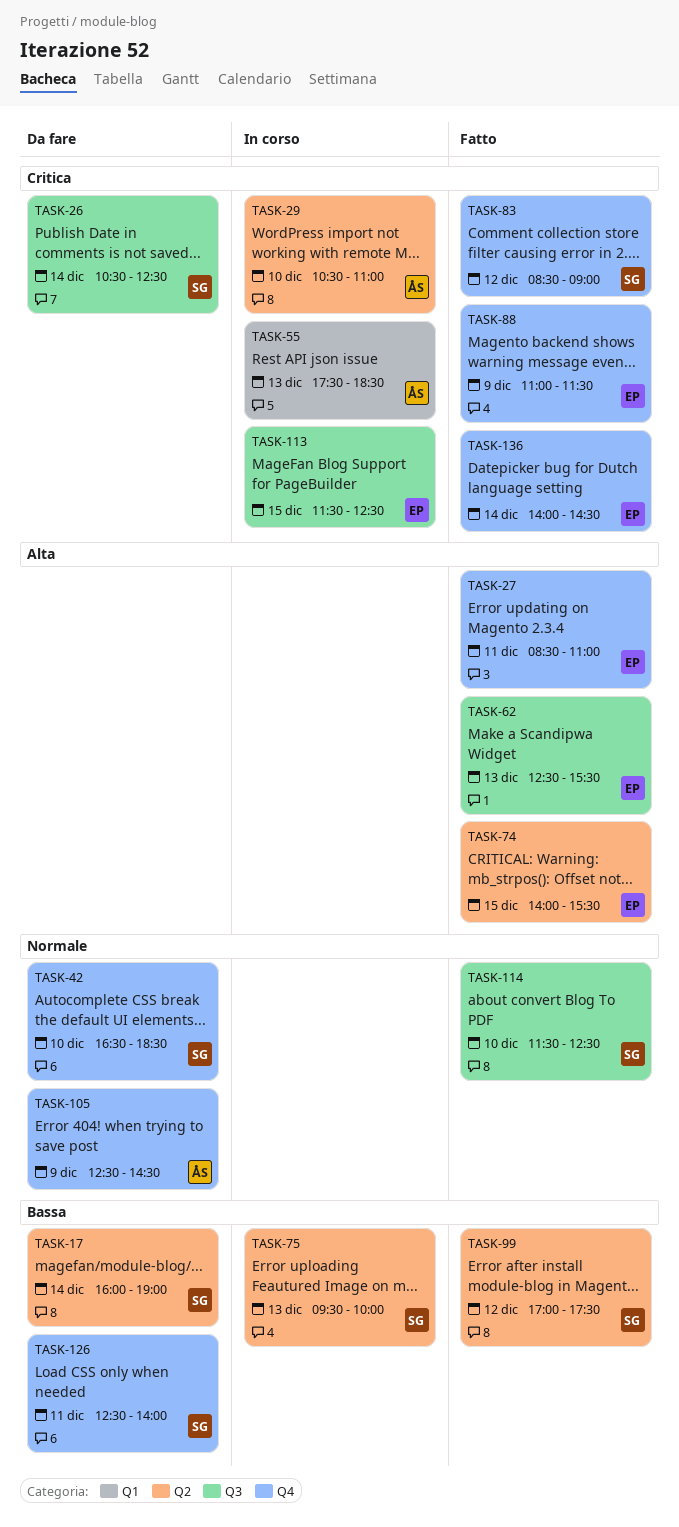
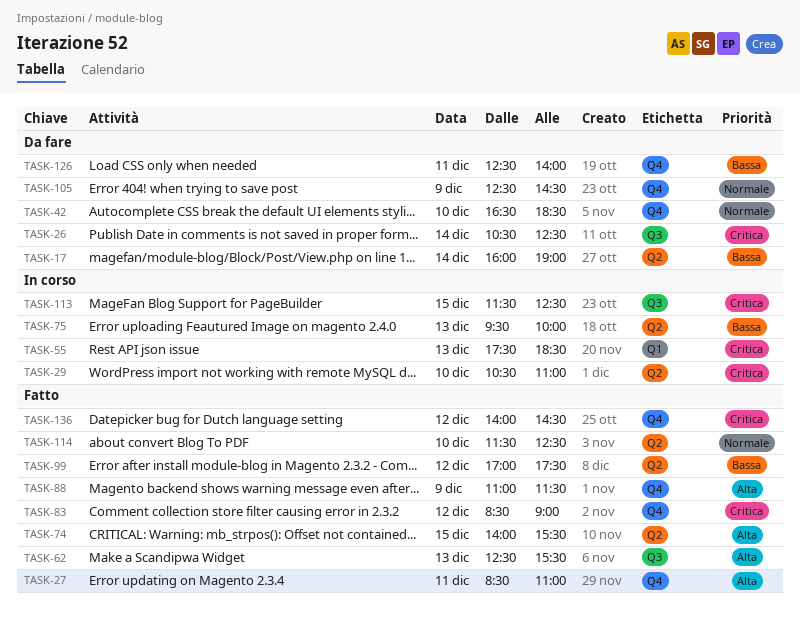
TASK-88, priority: Critica -> Alta
TASK-114, label: Q3 -> Q2
TASK-136, day: Dec 14 -> Dec 12

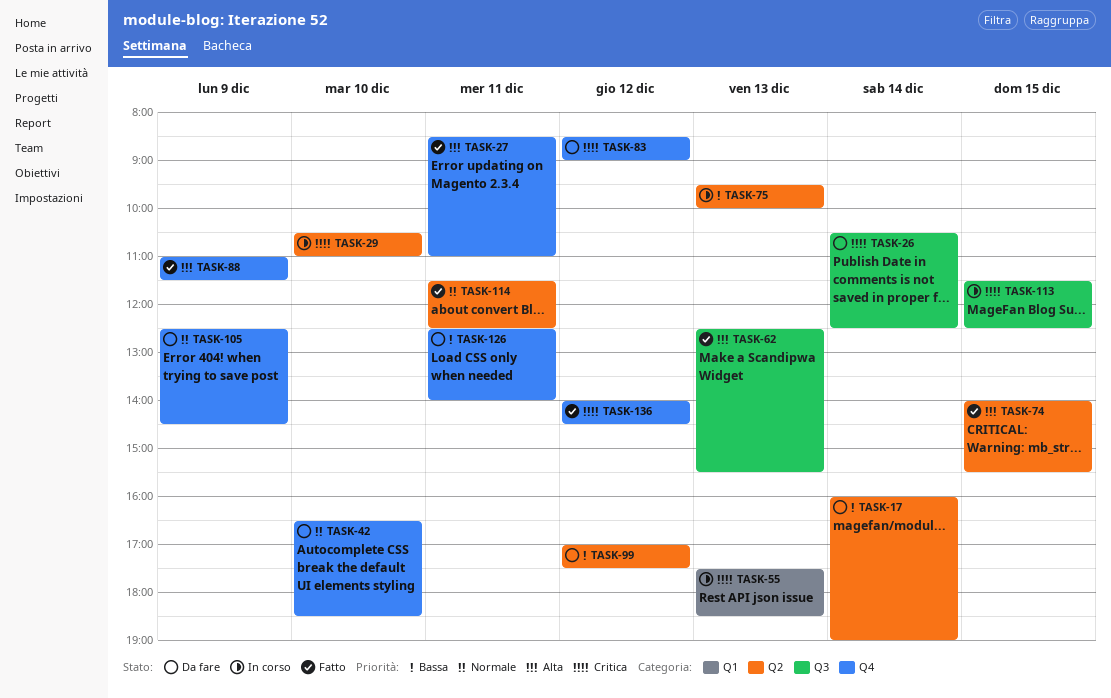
TASK-83, status: Fatto -> Da fare
TASK-99, status: Fatto -> Da fare
TASK-114, day: Dec 10 -> Dec 11

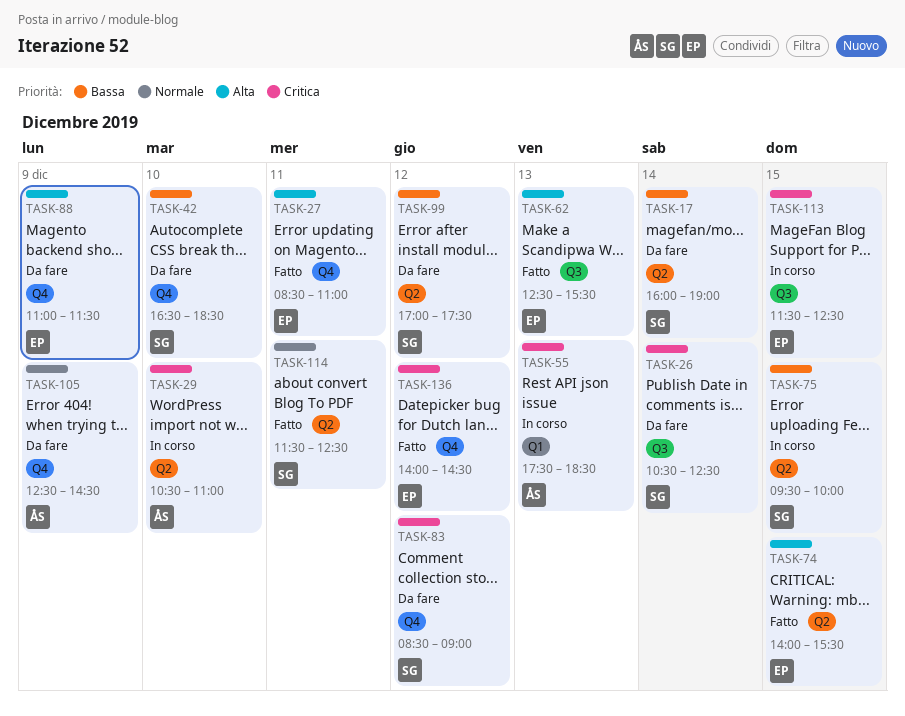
TASK-42, priority: Normale -> Bassa
TASK-75, day: Dec 13 -> Dec 15
TASK-88, status: Fatto -> Da fare
TASK-126: present -> none

